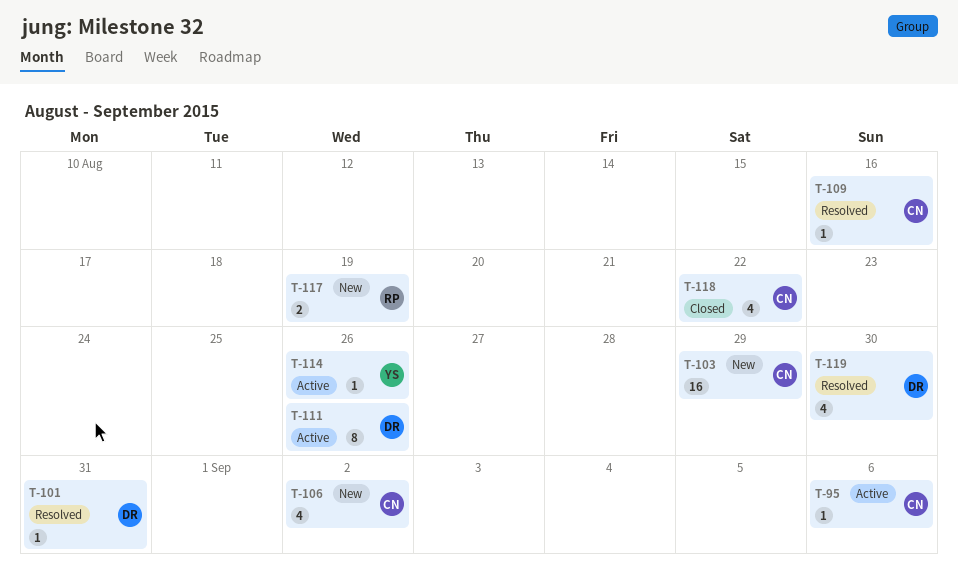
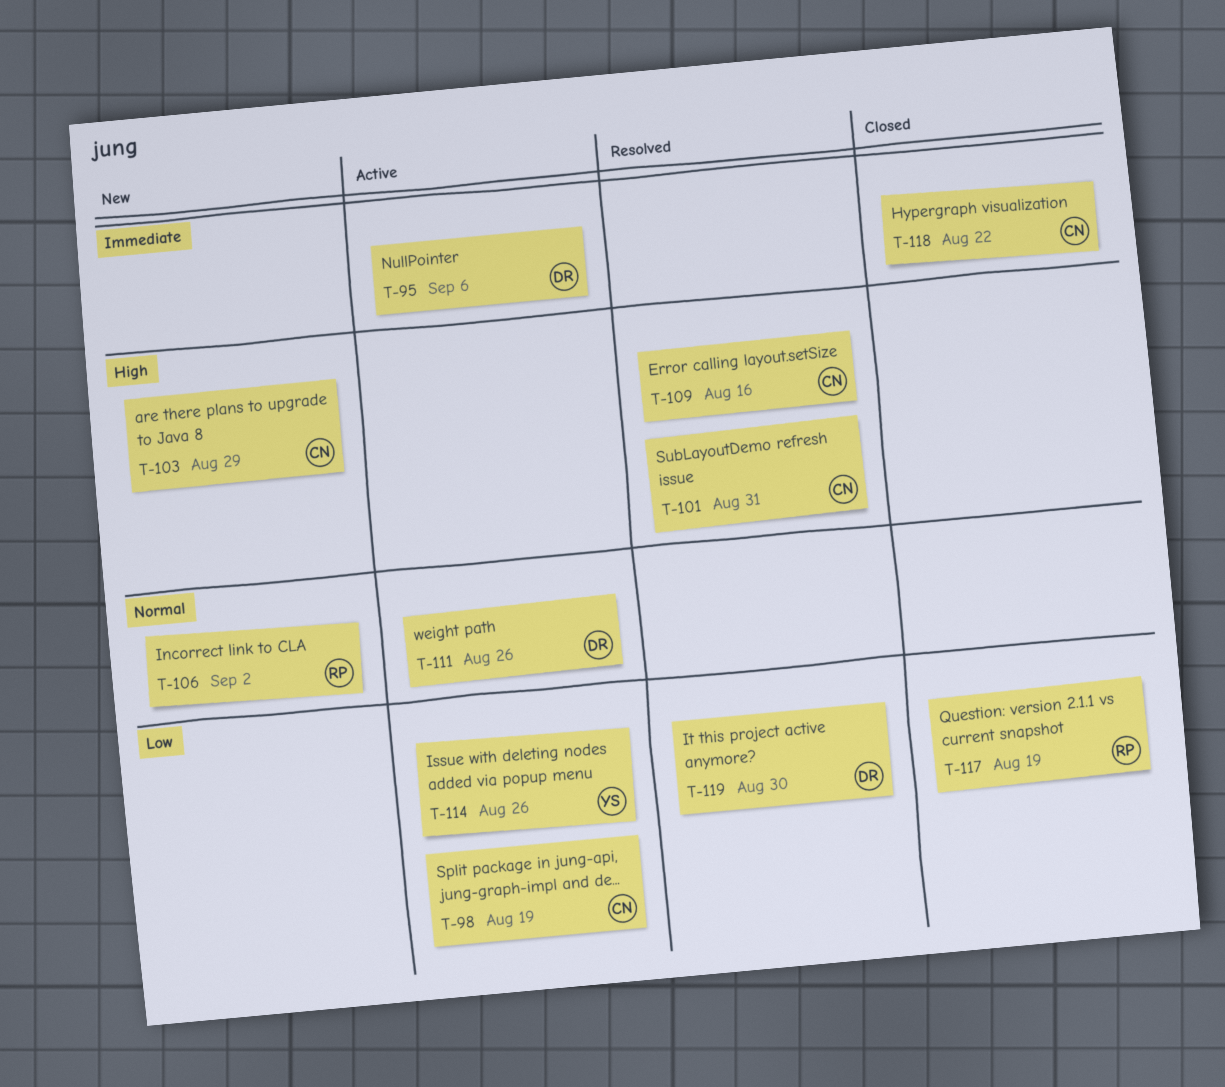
T-95, owner: CN -> DR
T-98: none -> present
T-101, owner: DR -> CN
T-106, owner: CN -> RP
T-117, status: New -> Closed

